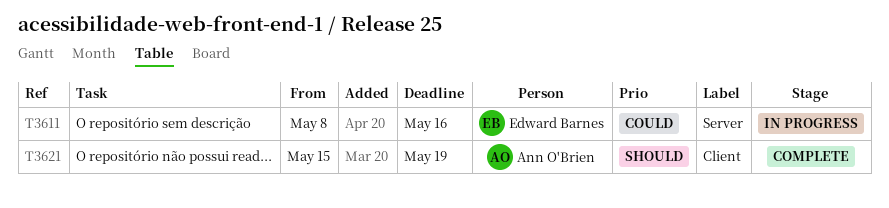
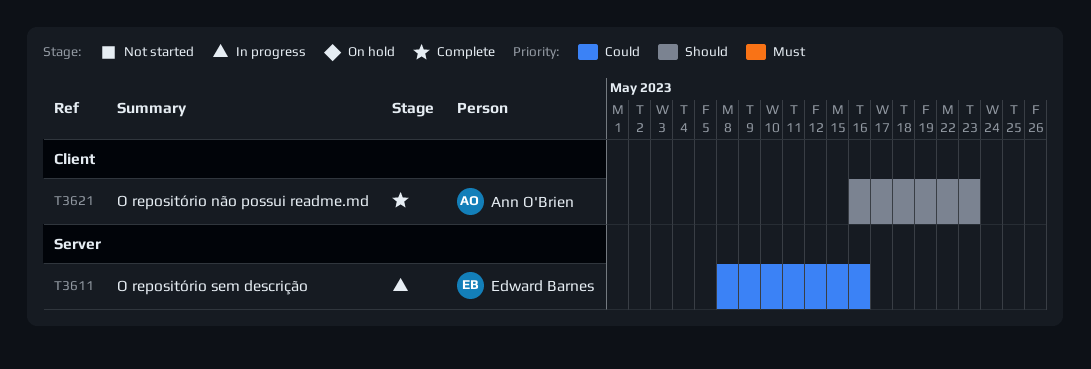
T3621, start: May 15 -> May 16
T3621, due: May 19 -> May 23

